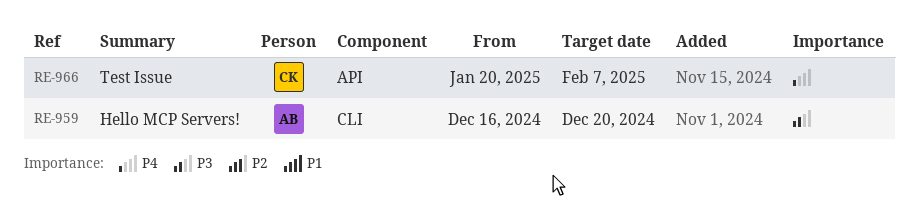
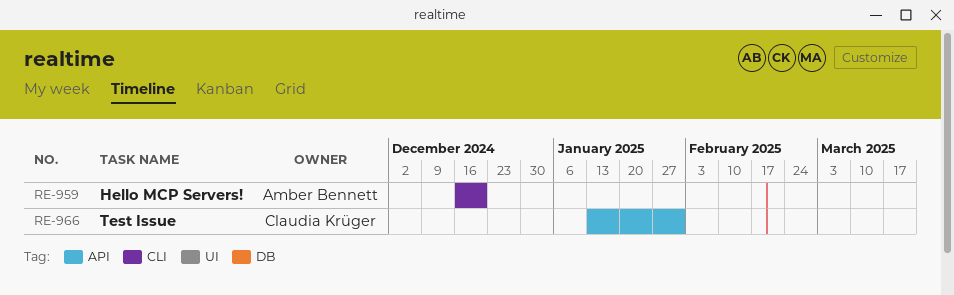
RE-966, start: Jan 20 -> Jan 13
RE-966, due: Feb 7 -> Jan 31

